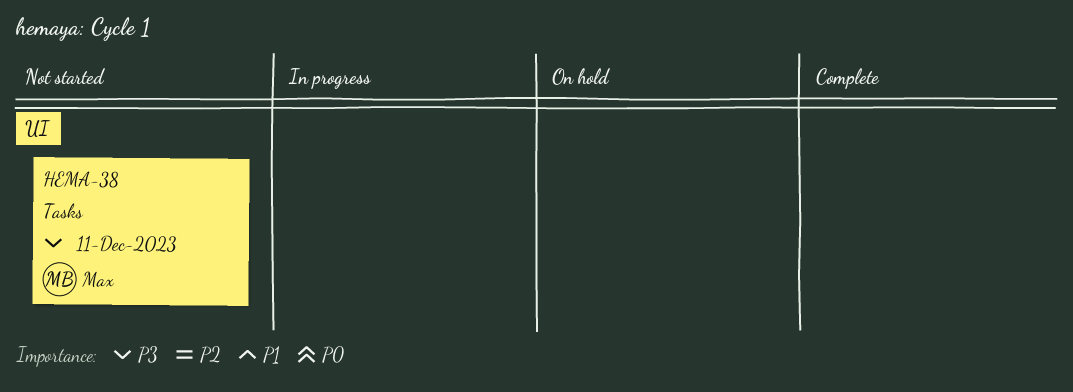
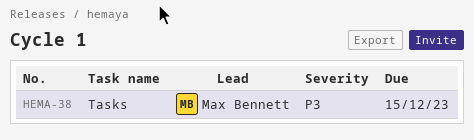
HEMA-38, due: Dec 11 -> Dec 15

